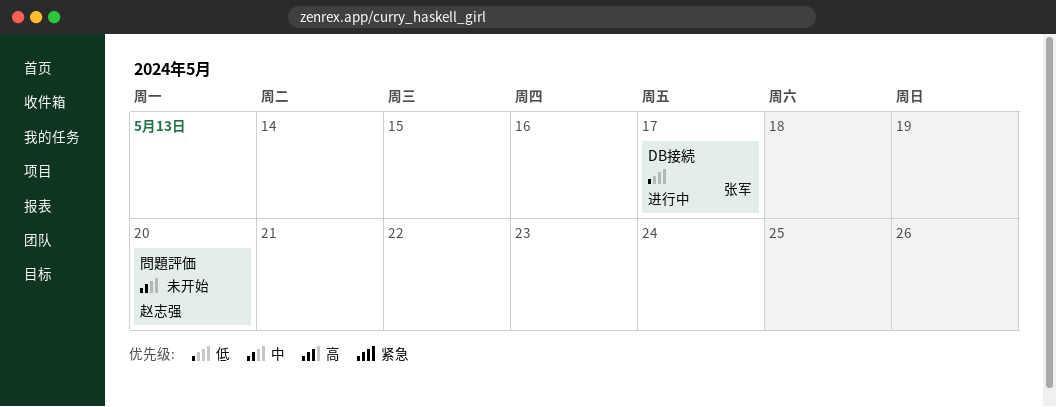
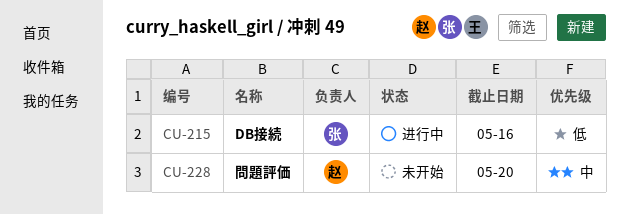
DB接続, due: May 17 -> May 16

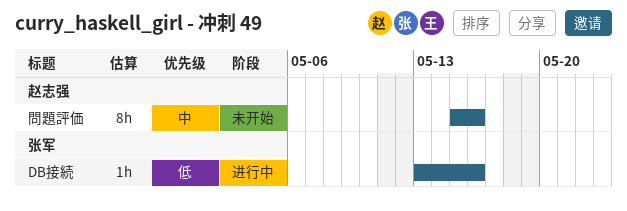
問題評価, due: May 20 -> May 16

